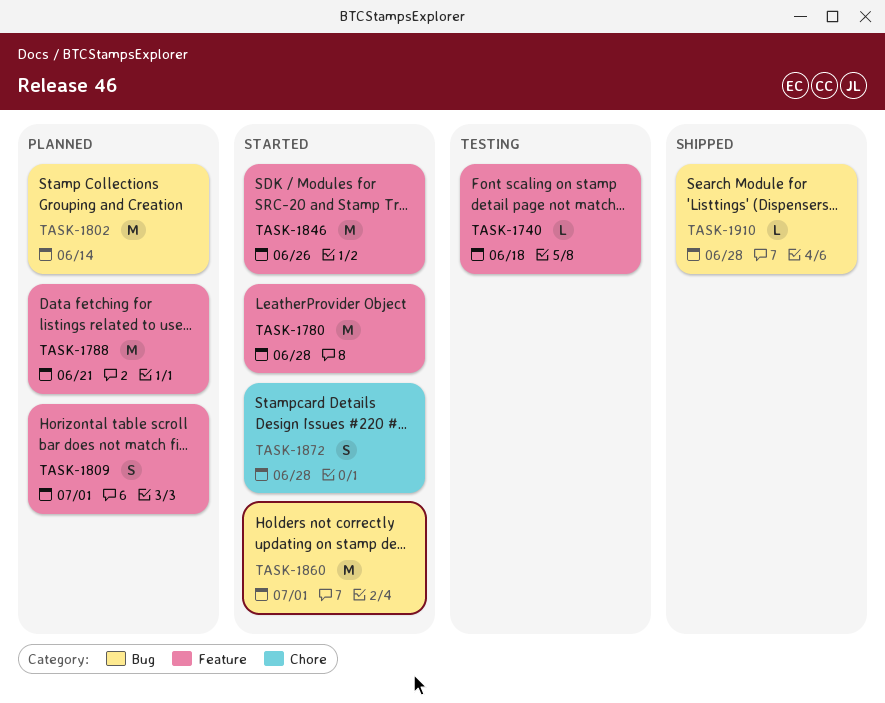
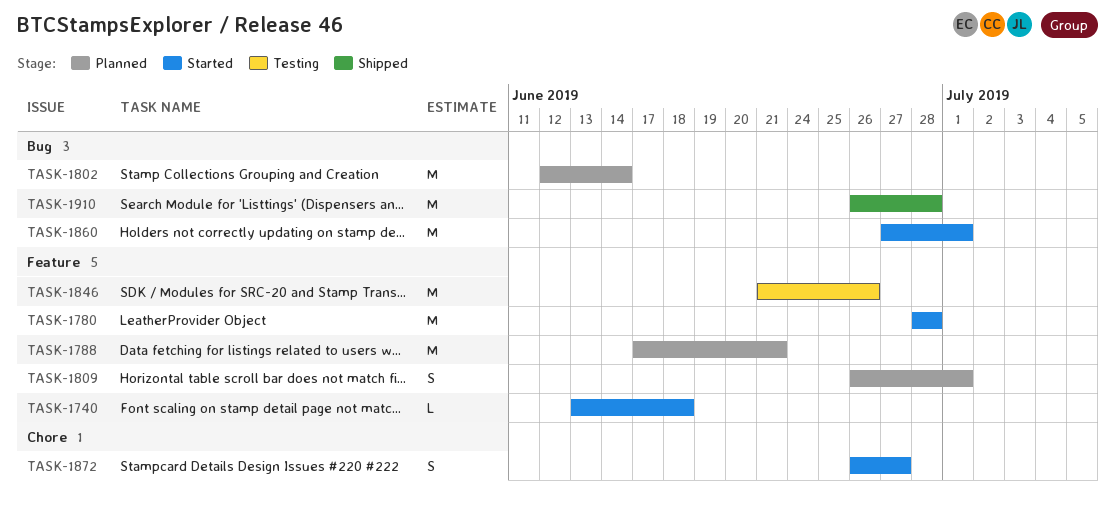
TASK-1740, status: Testing -> Started
TASK-1846, status: Started -> Testing
TASK-1872, due: Jun 28 -> Jun 27
TASK-1910, estimate: L -> M

